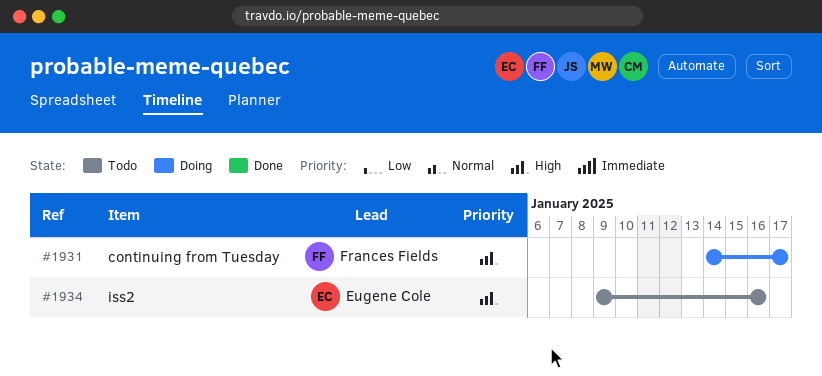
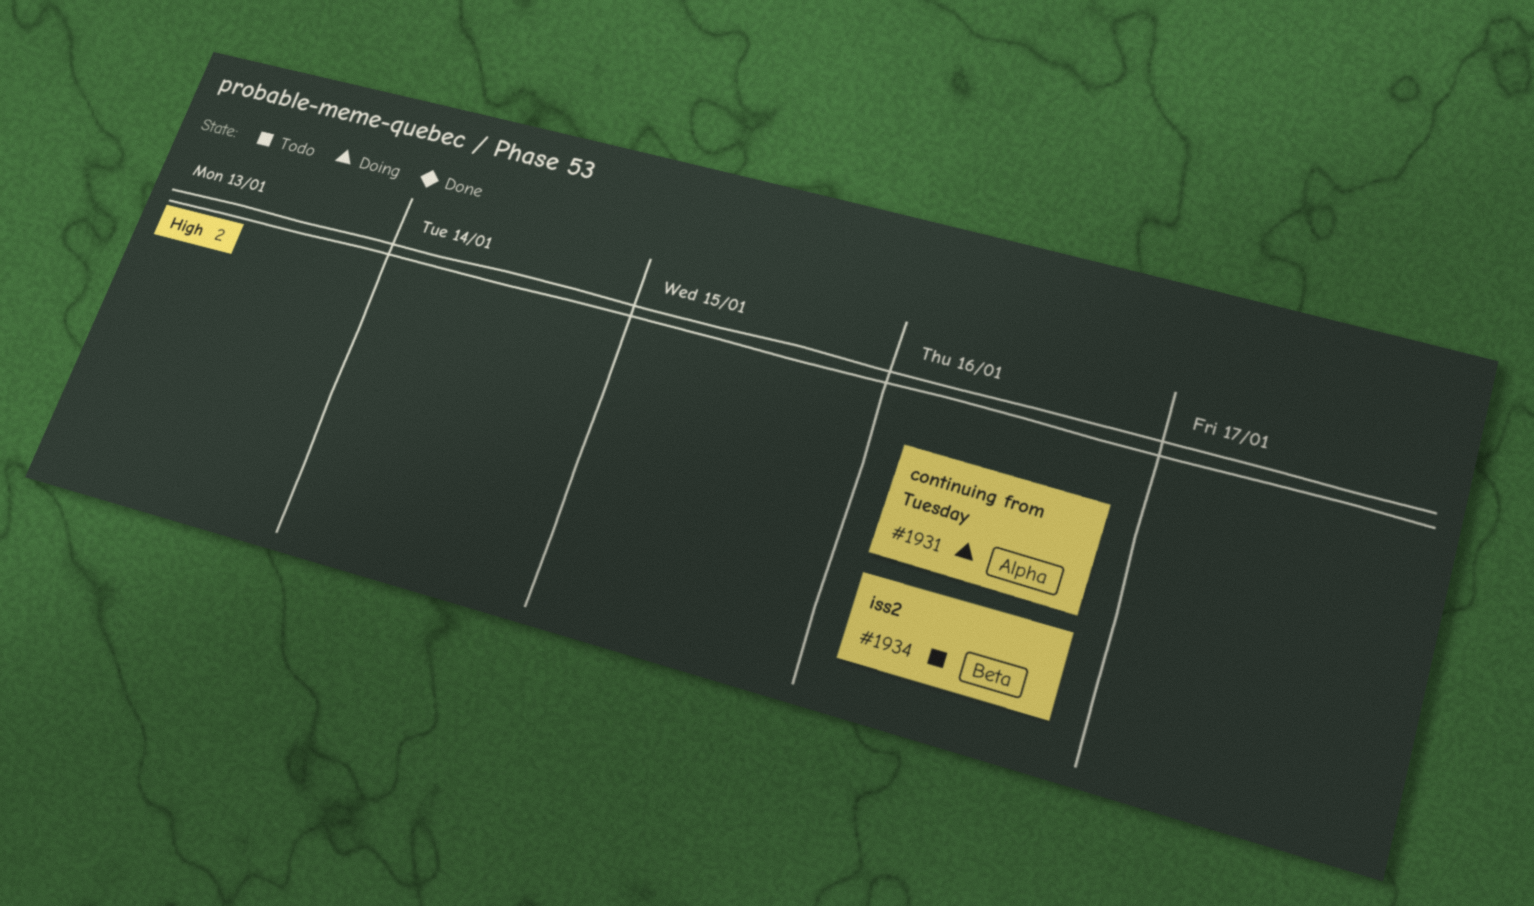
#1931, due: Jan 17 -> Jan 16

